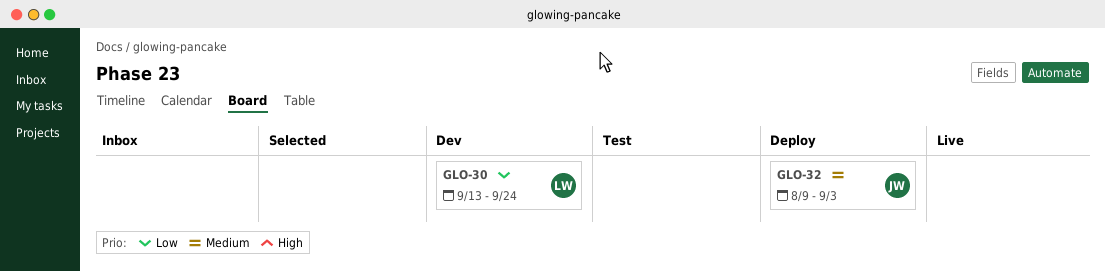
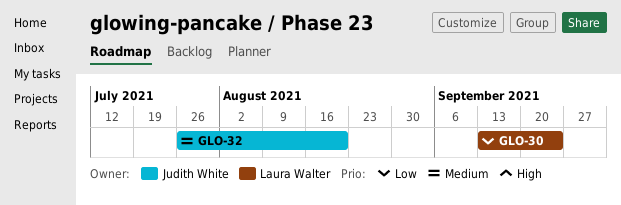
GLO-32, start: Aug 9 -> Jul 26
GLO-32, due: Sep 3 -> Aug 20

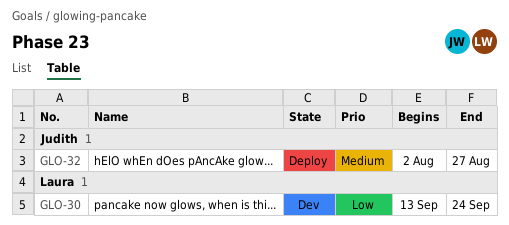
GLO-32, start: Jul 26 -> Aug 2
GLO-32, due: Aug 20 -> Aug 27

